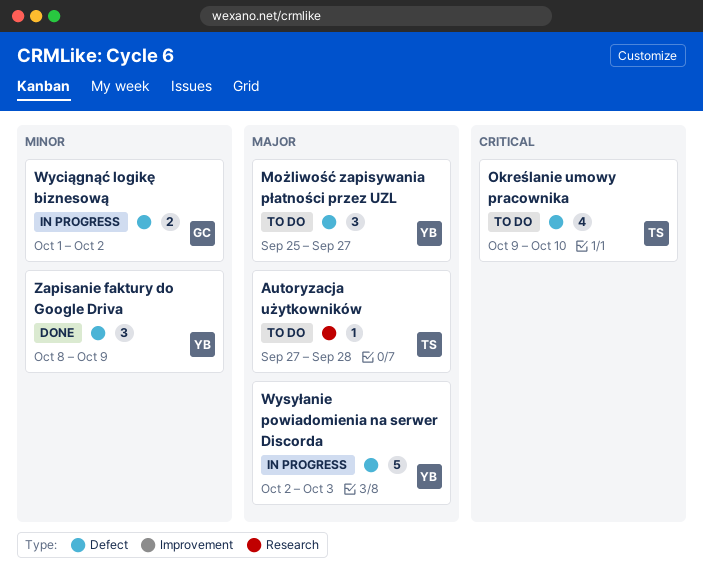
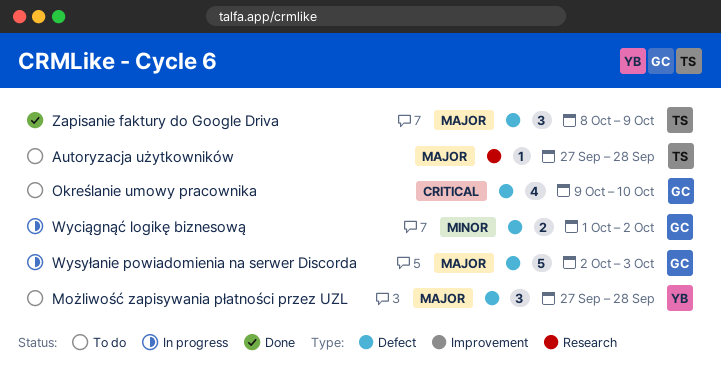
Możliwość zapisywania płatności przez UZL, start: Sep 25 -> Sep 27
Możliwość zapisywania płatności przez UZL, due: Sep 27 -> Sep 28
Określanie umowy pracownika, owner: TS -> GC
Wysyłanie powiadomienia na serwer Discorda, owner: YB -> GC
Zapisanie faktury do Google Driva, owner: YB -> TS
Zapisanie faktury do Google Driva, priority: Minor -> Major

